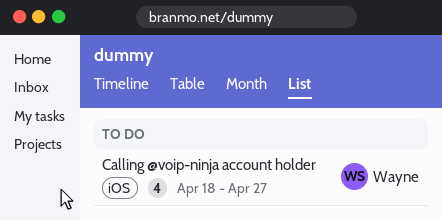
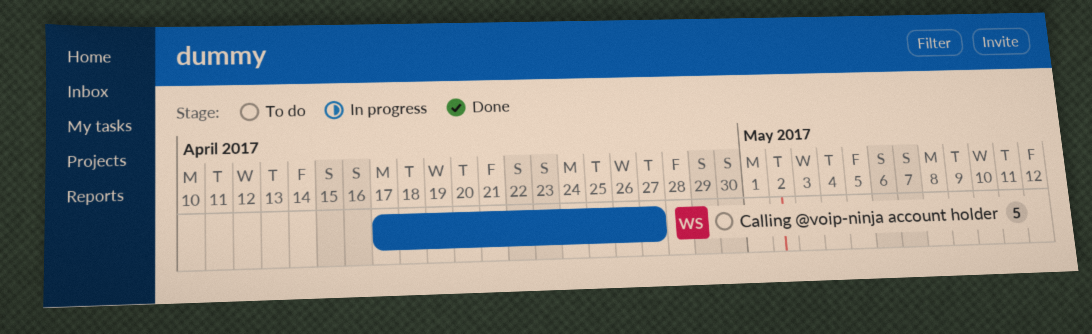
Calling @voip-ninja account holder, estimate: 4 -> 5
Calling @voip-ninja account holder, start: Apr 18 -> Apr 17

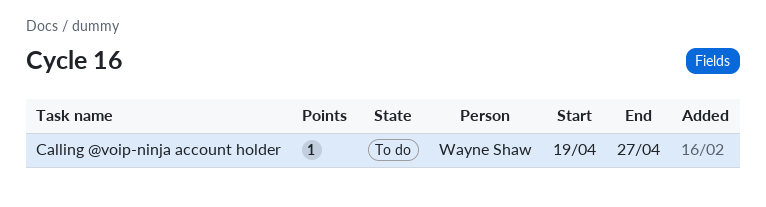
Calling @voip-ninja account holder, estimate: 5 -> 1
Calling @voip-ninja account holder, start: Apr 17 -> Apr 19

